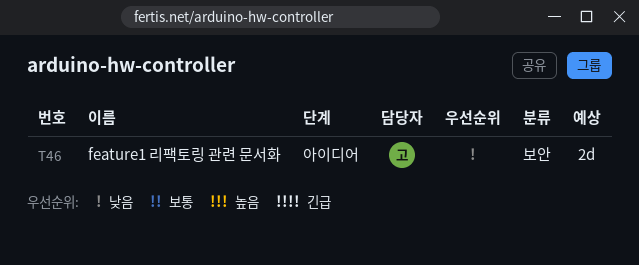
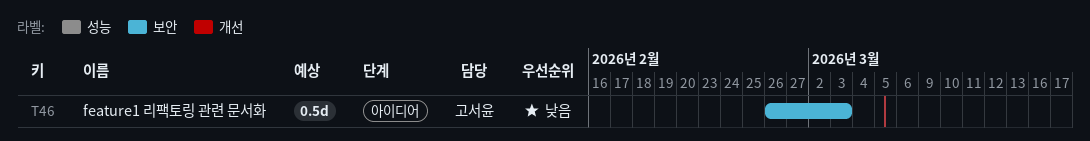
T46, estimate: 2d -> 0.5d

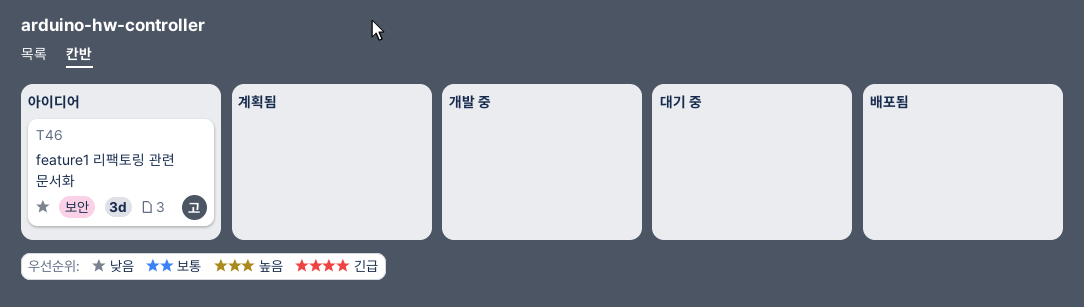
T46, estimate: 0.5d -> 3d

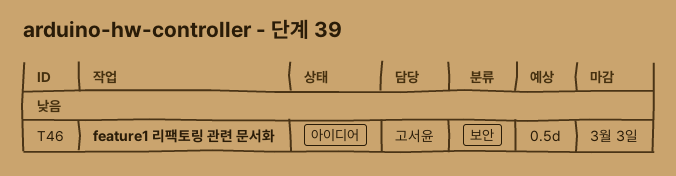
T46, estimate: 3d -> 0.5d

